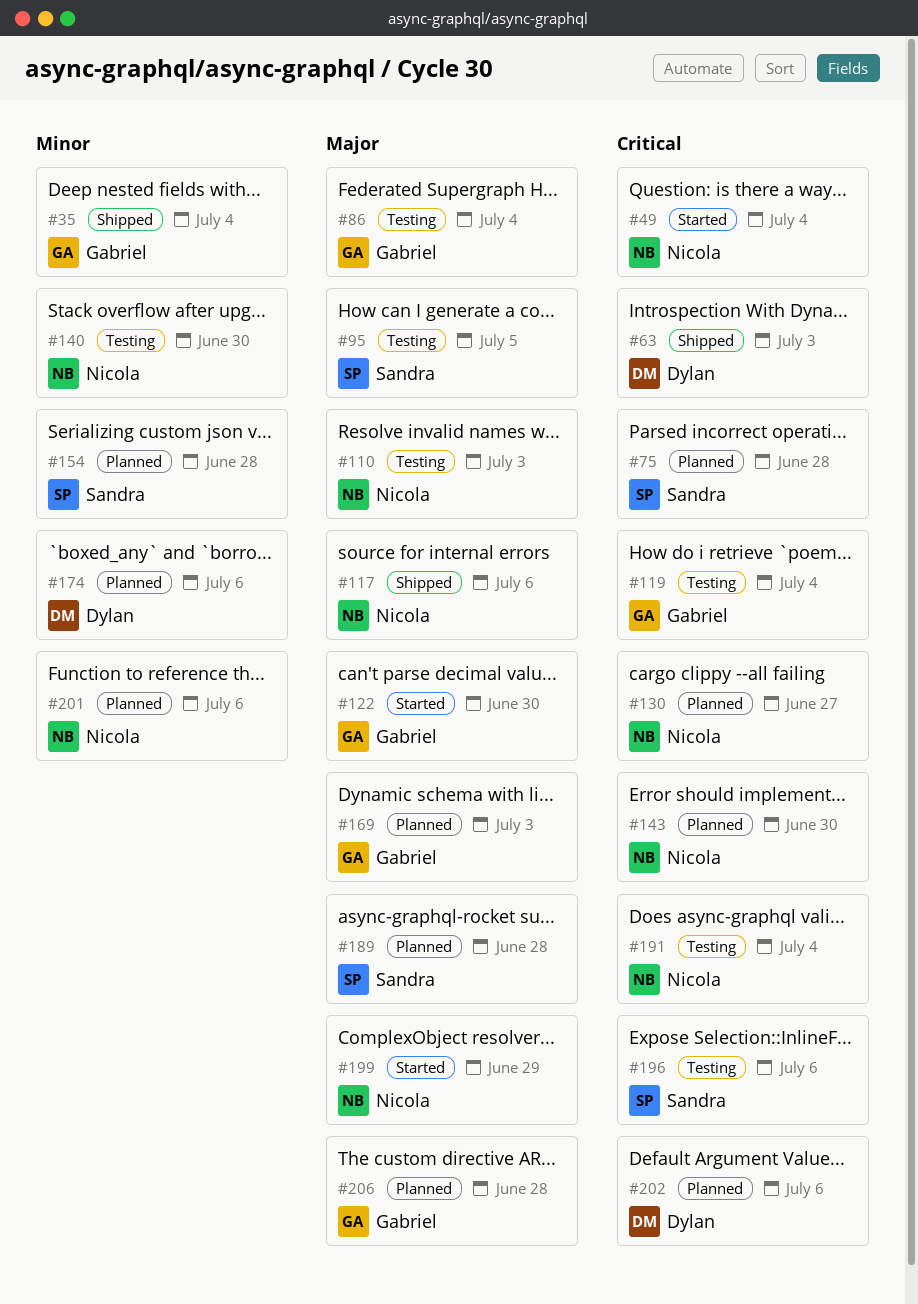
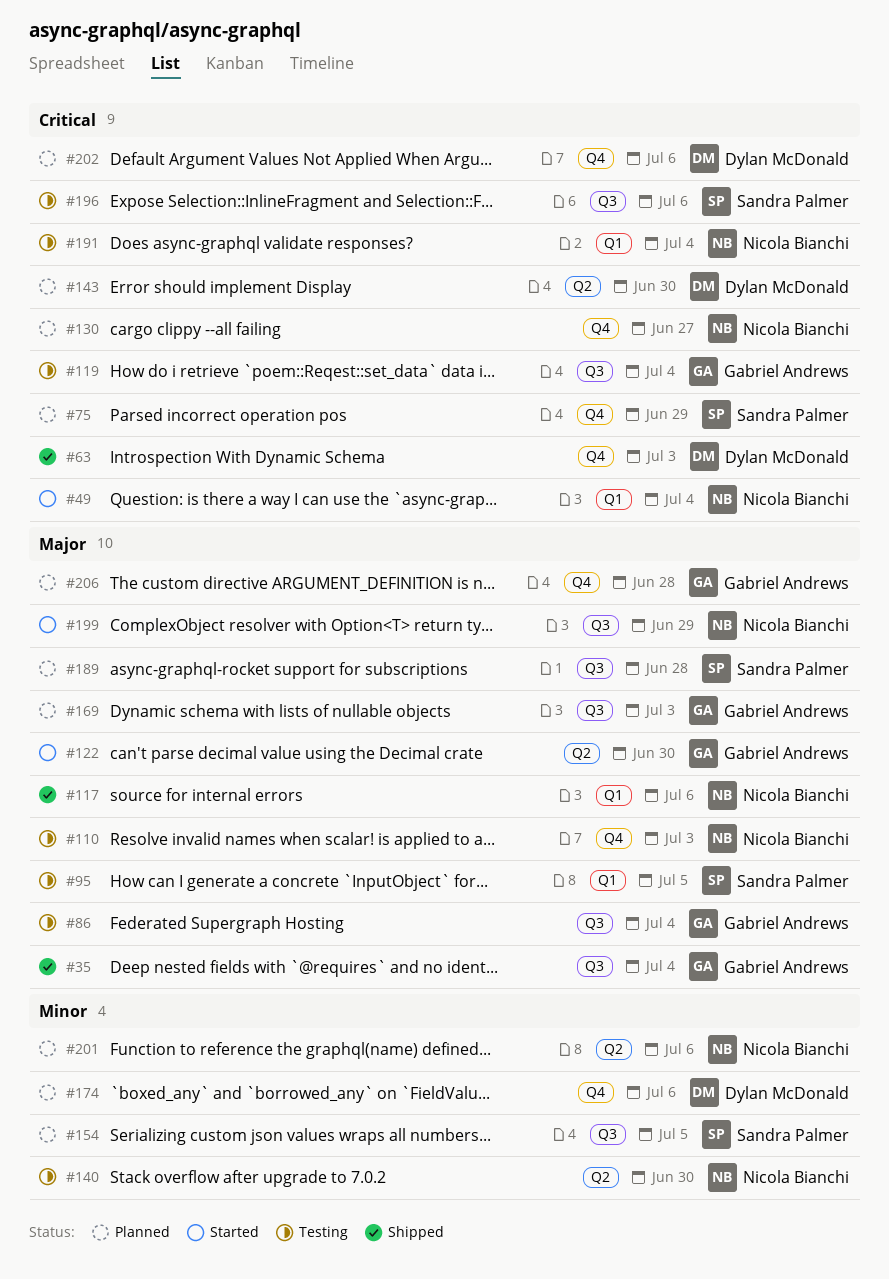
#35, priority: Minor -> Major
#75, due: Jun 28 -> Jun 29
#143, owner: Nicola Bianchi -> Dylan McDonald
#154, due: Jun 28 -> Jul 5

